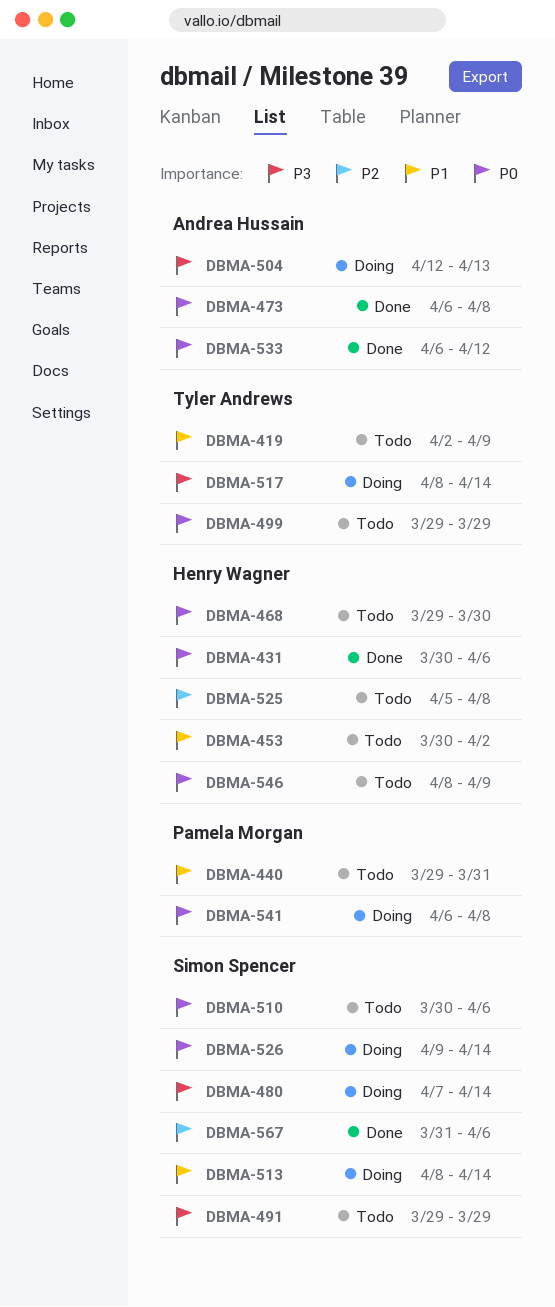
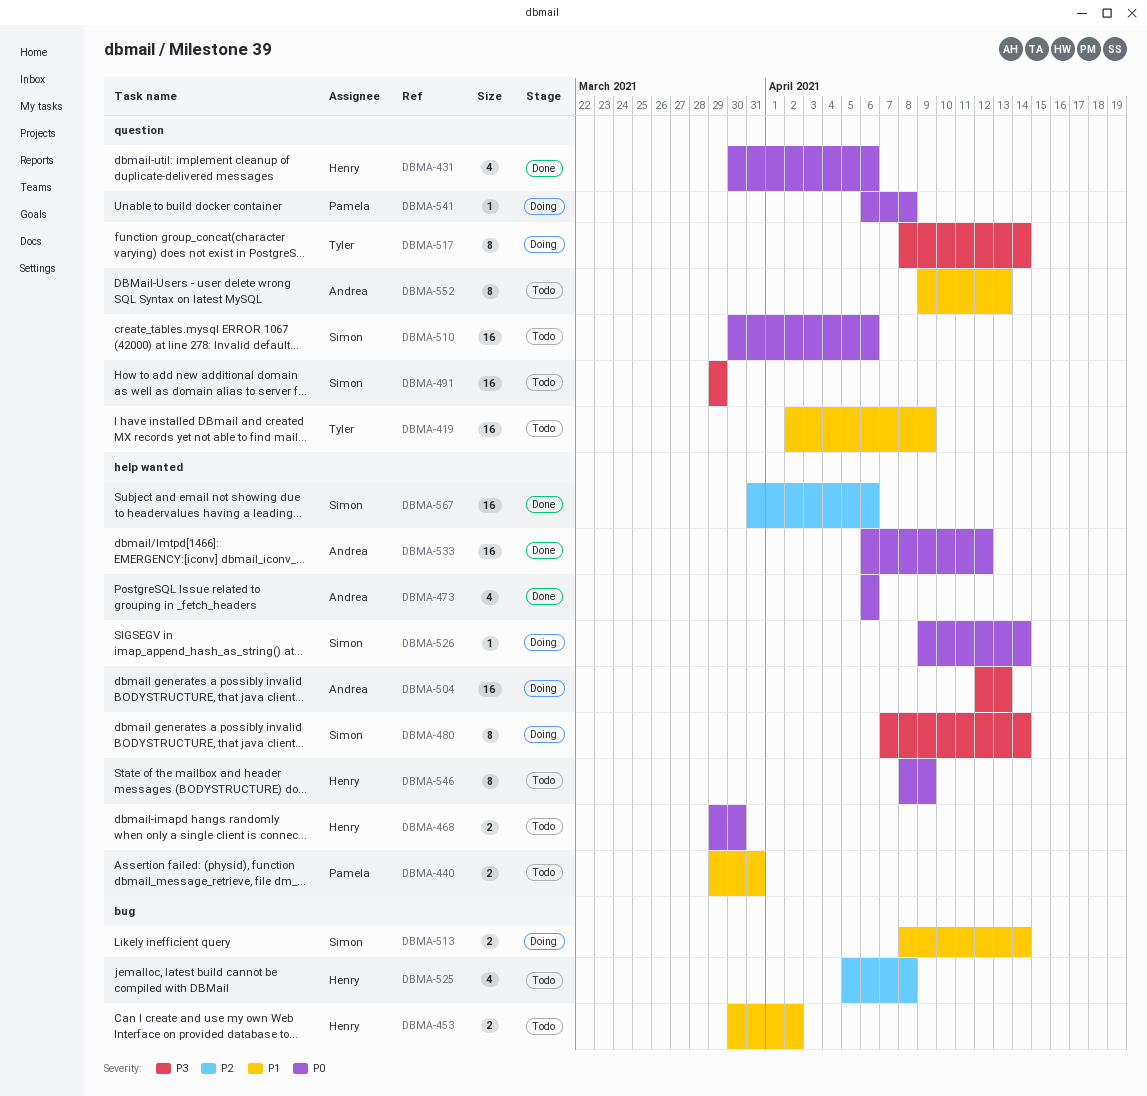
DBMA-473, due: Apr 8 -> Apr 6
DBMA-499: present -> none
DBMA-552: none -> present

